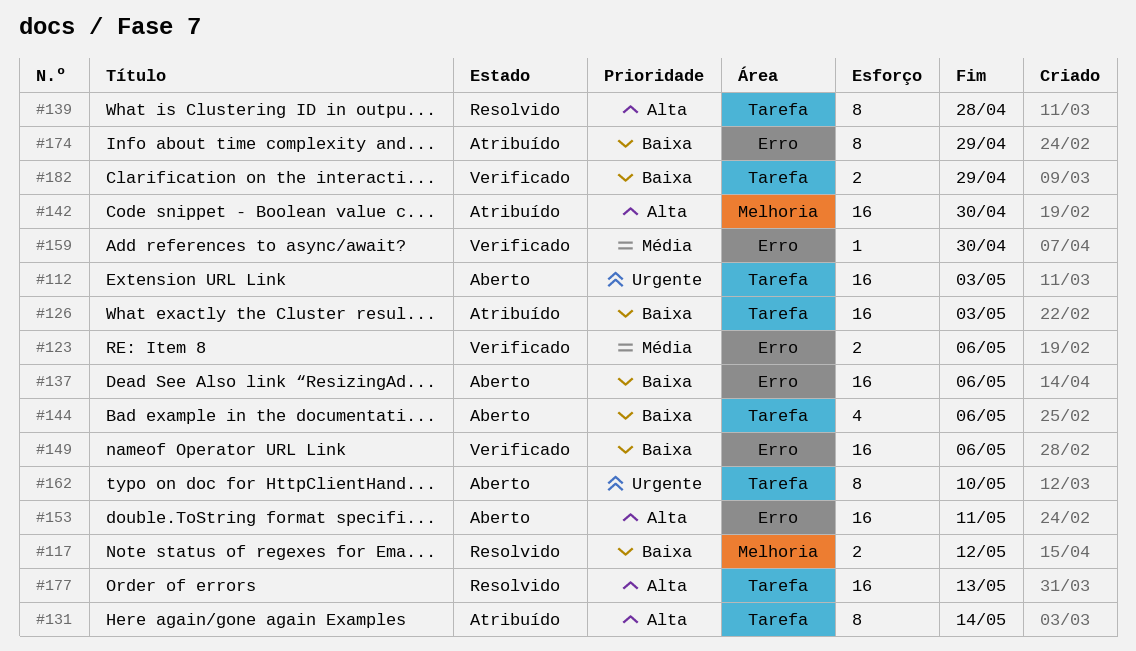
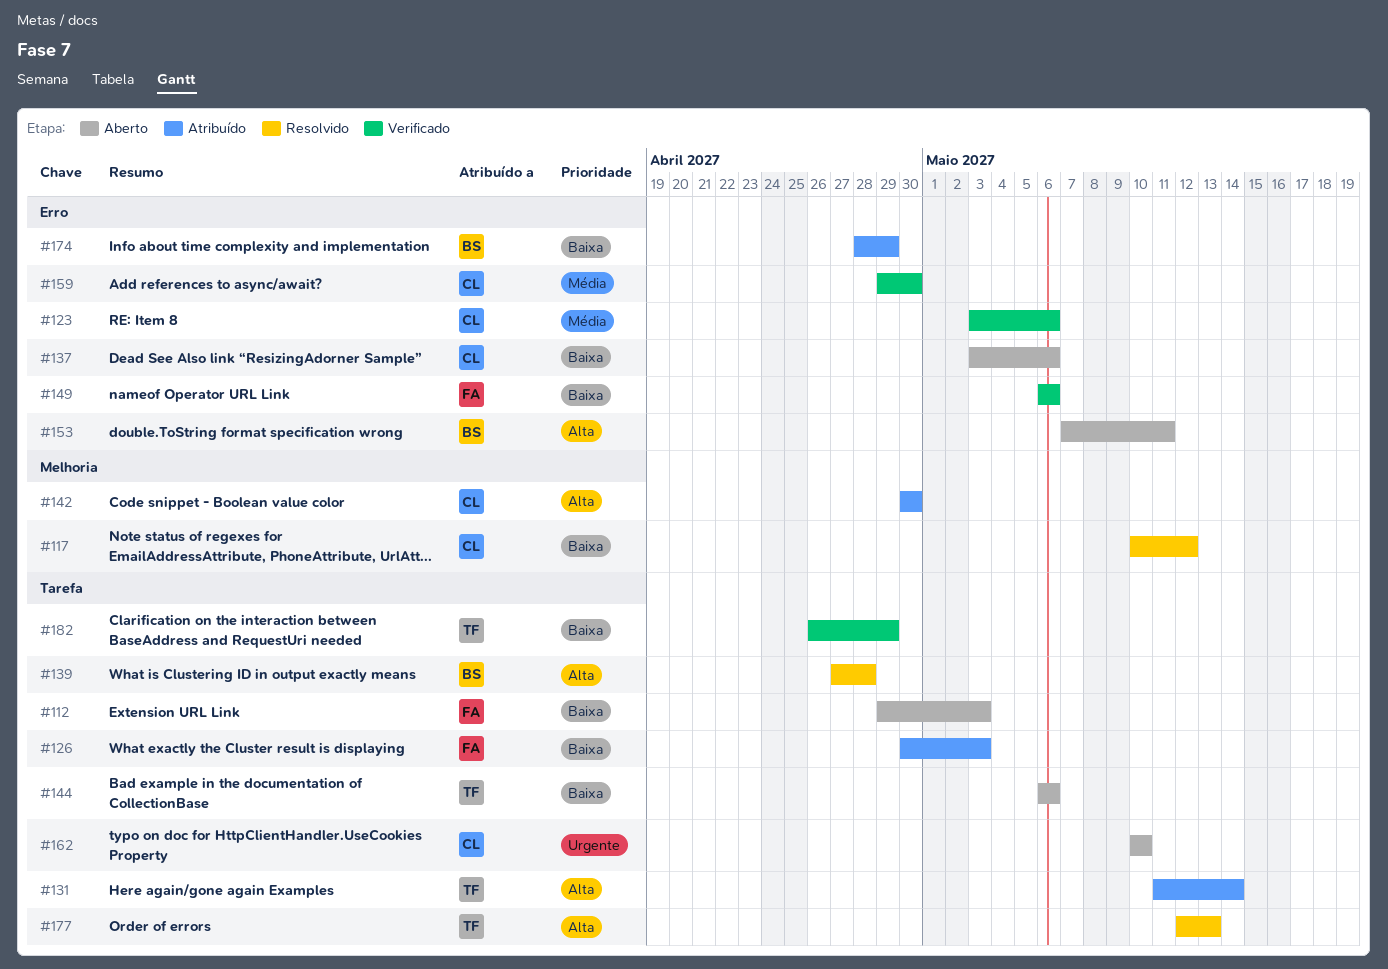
#112, priority: Urgente -> Baixa

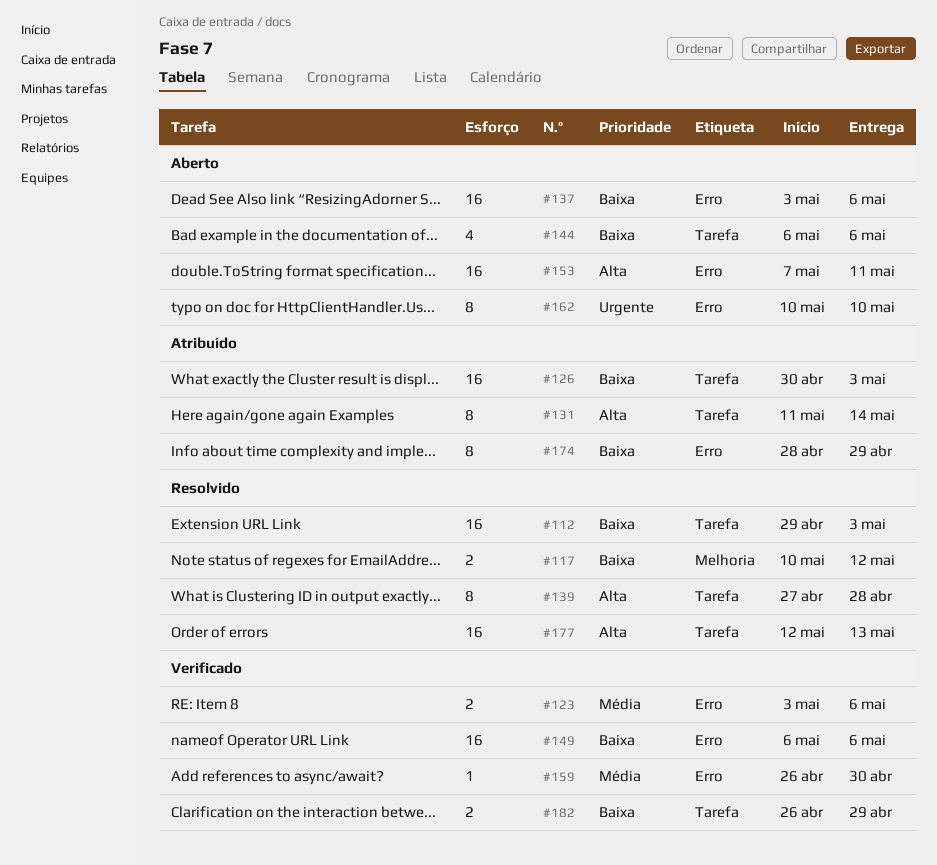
#112, status: Aberto -> Resolvido
#142: present -> none
#159, start: Apr 29 -> Apr 26
#162, label: Tarefa -> Erro

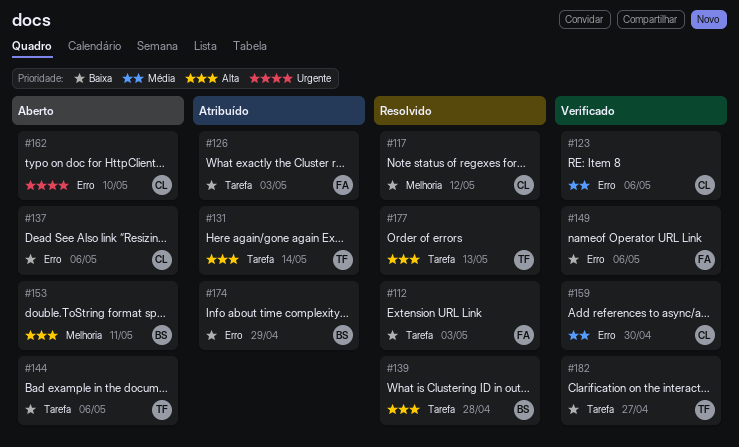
#153, label: Erro -> Melhoria
#182, due: Apr 29 -> Apr 27

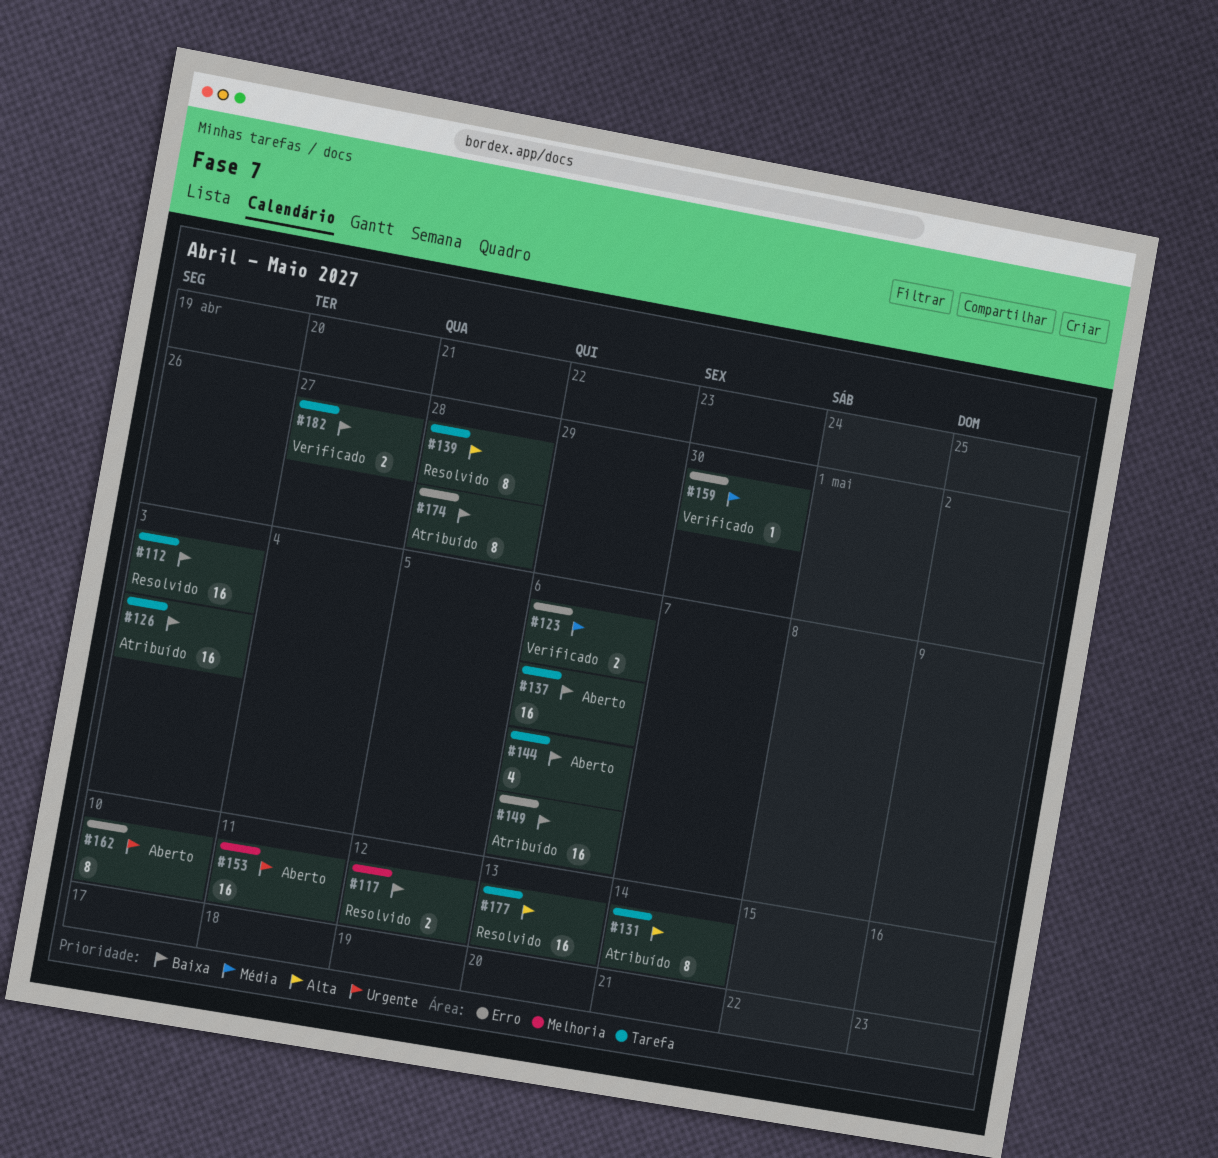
#137, label: Erro -> Tarefa
#149, status: Verificado -> Atribuído
#153, priority: Alta -> Urgente
#174, due: Apr 29 -> Apr 28

